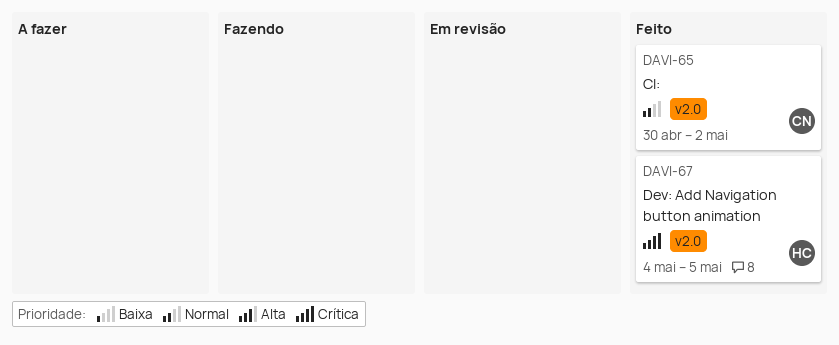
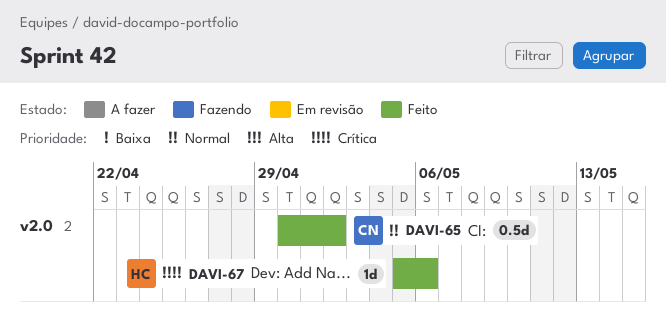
DAVI-67, start: May 4 -> May 5
DAVI-67, due: May 5 -> May 6

